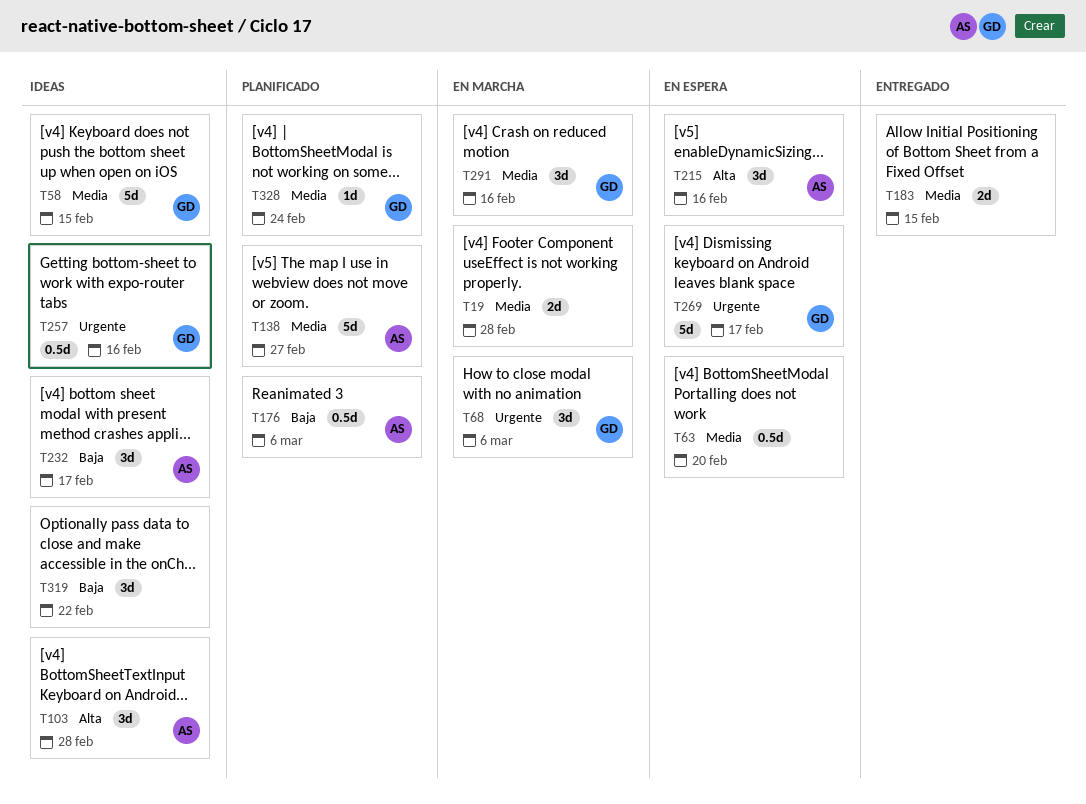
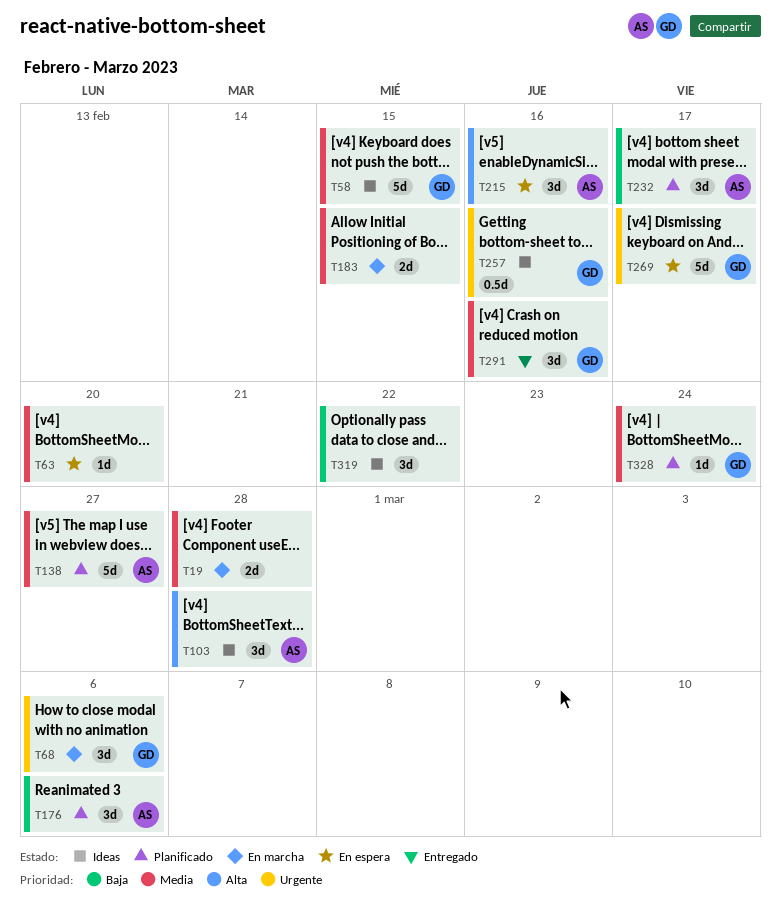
T63, estimate: 0.5d -> 1d
T176, estimate: 0.5d -> 3d
T183, status: Entregado -> En marcha
T232, status: Ideas -> Planificado
T291, status: En marcha -> Entregado

